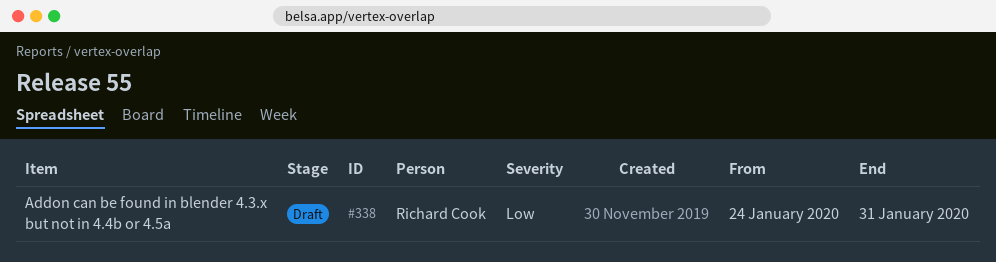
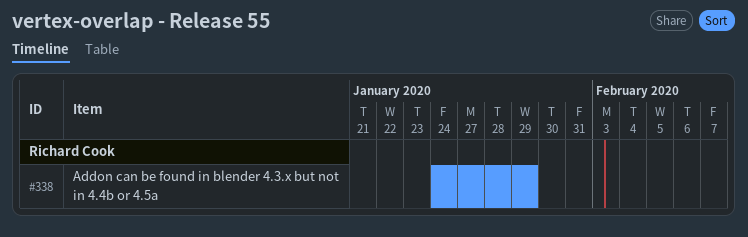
#338, due: Jan 31 -> Jan 29

